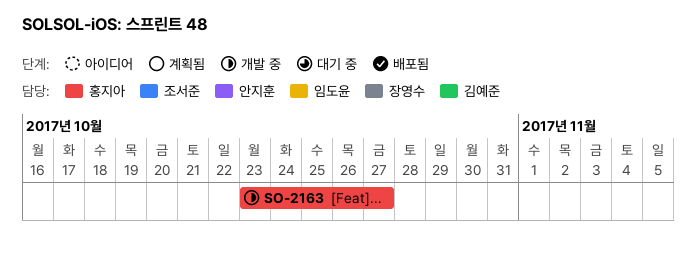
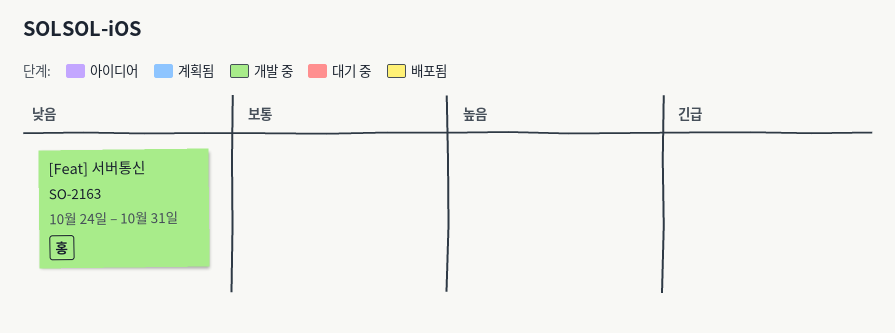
SO-2163, start: Oct 23 -> Oct 24
SO-2163, due: Oct 27 -> Oct 31

